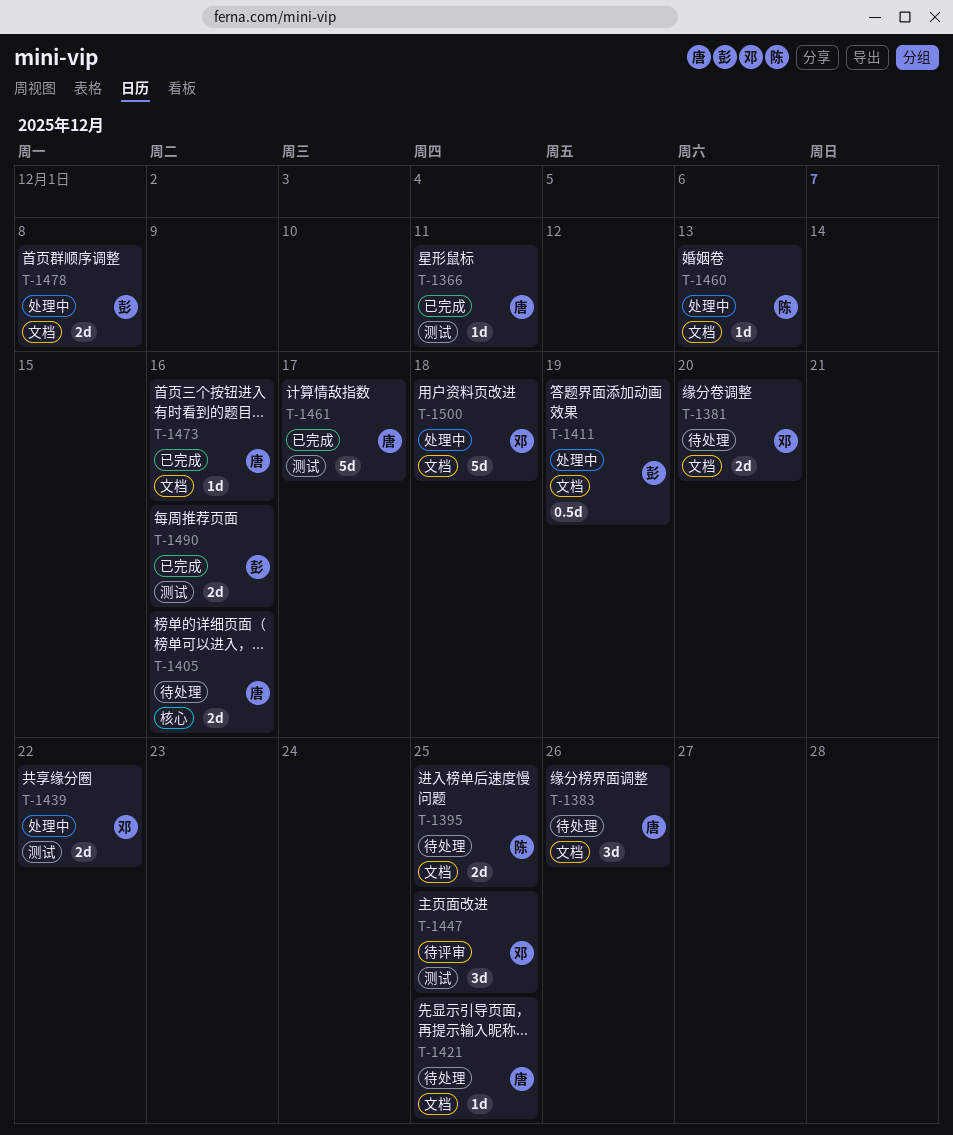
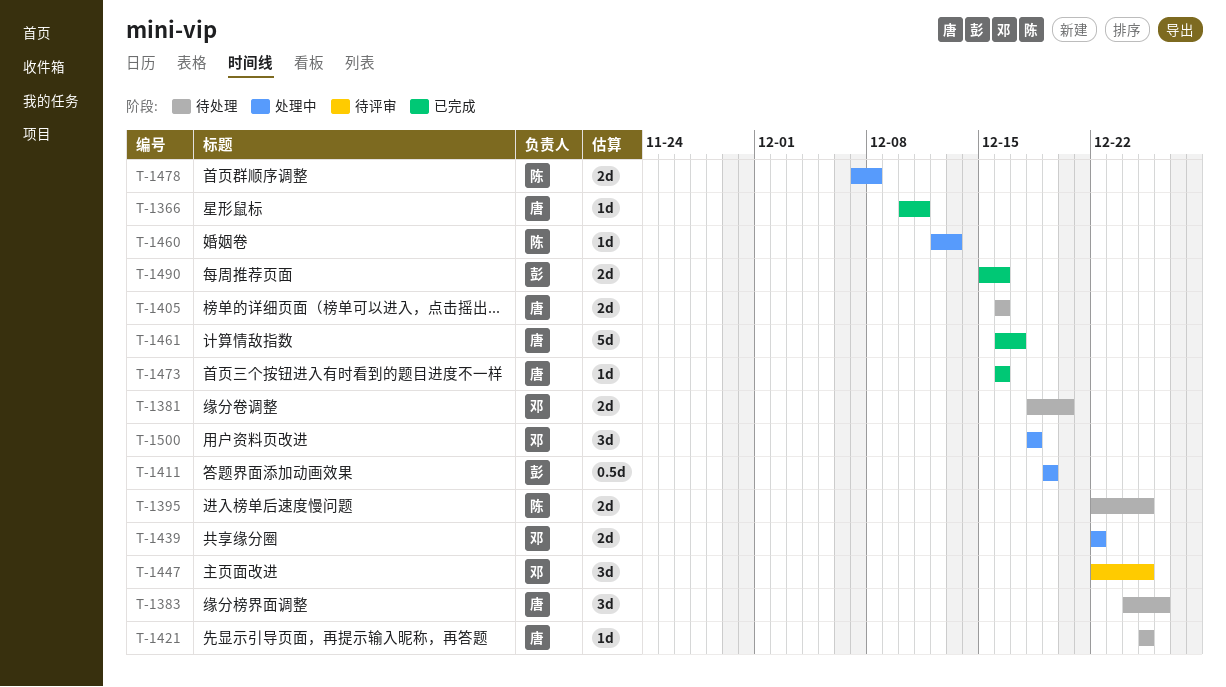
T-1478, owner: 彭 -> 陈
T-1500, estimate: 5d -> 3d

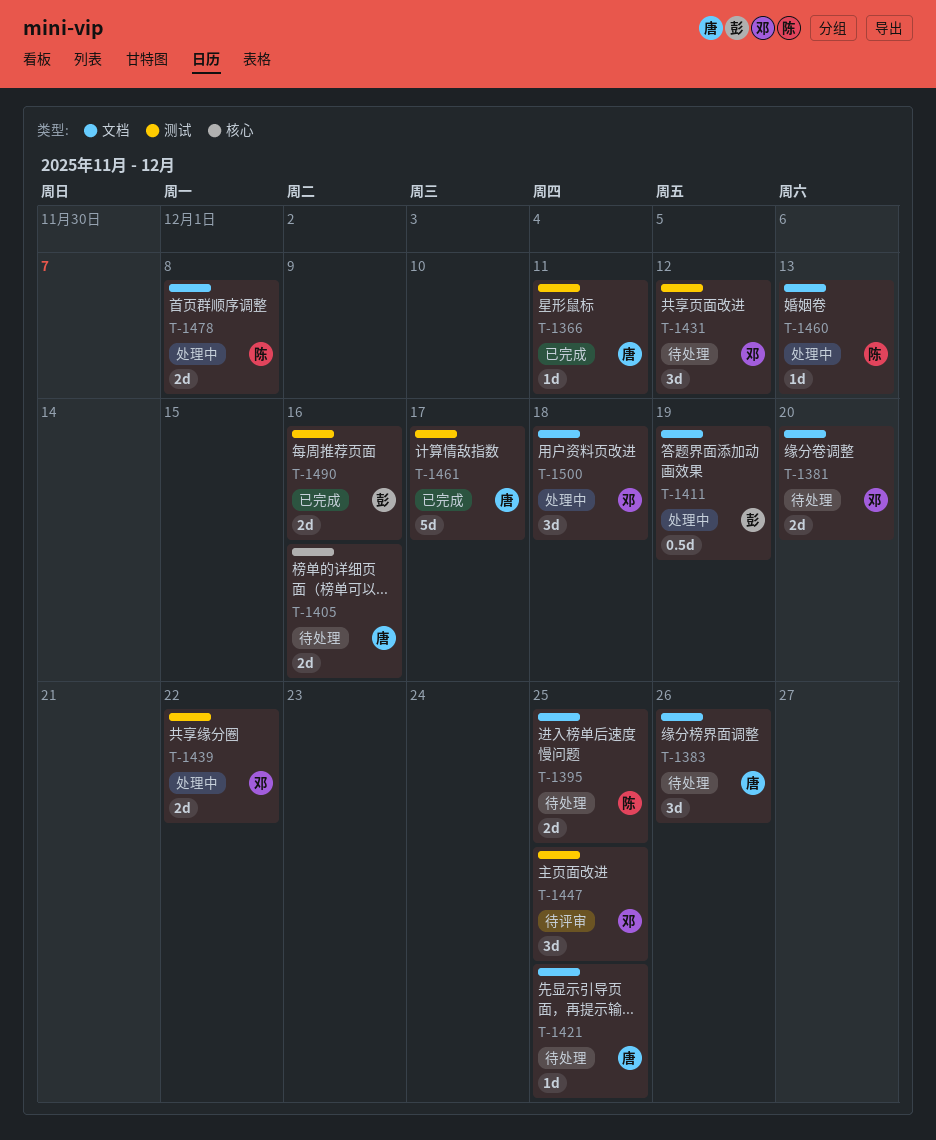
T-1431: none -> present
T-1473: present -> none

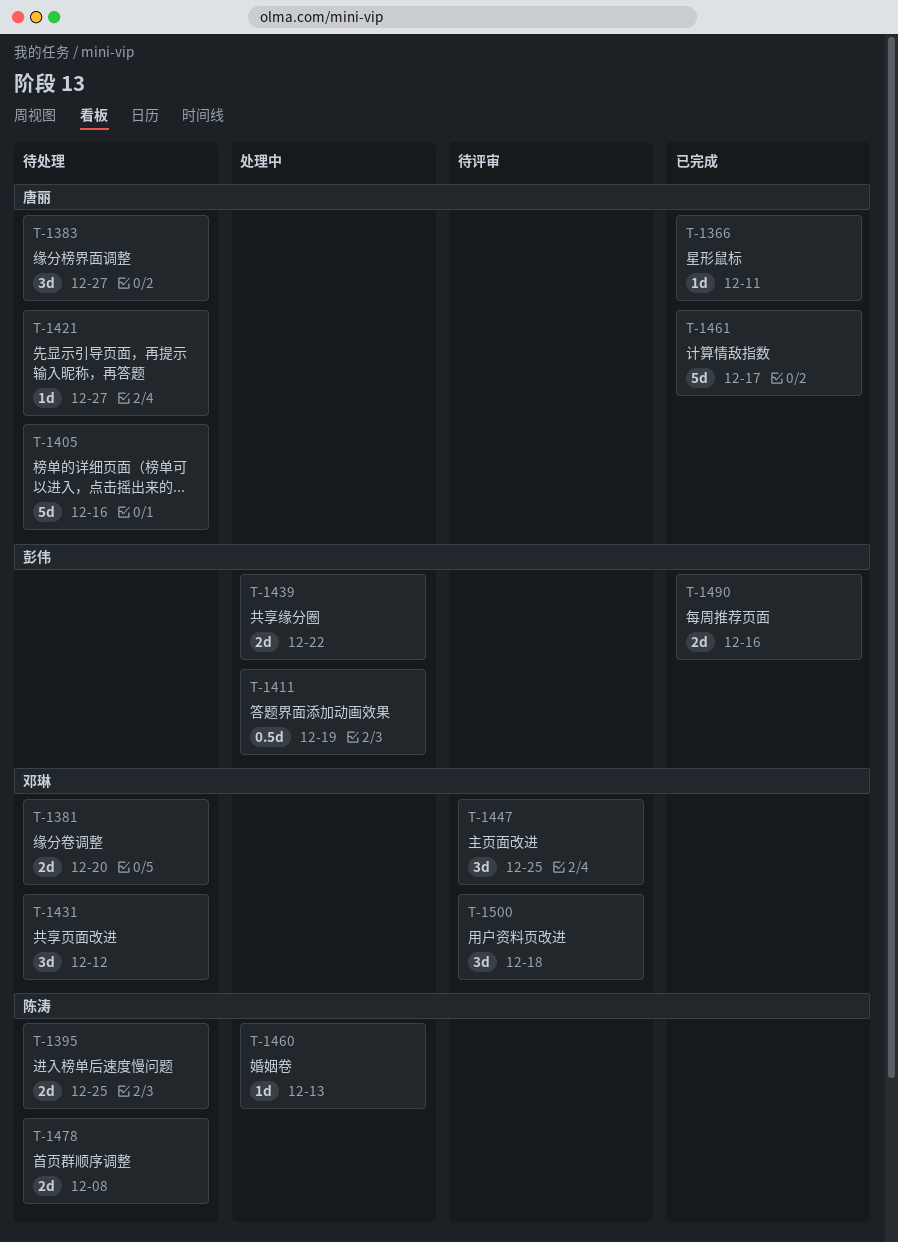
T-1383, due: Dec 26 -> Dec 27
T-1405, estimate: 2d -> 5d
T-1421, due: Dec 25 -> Dec 27
T-1439, owner: 邓琳 -> 彭伟
T-1478, status: 处理中 -> 待处理
T-1500, status: 处理中 -> 待评审

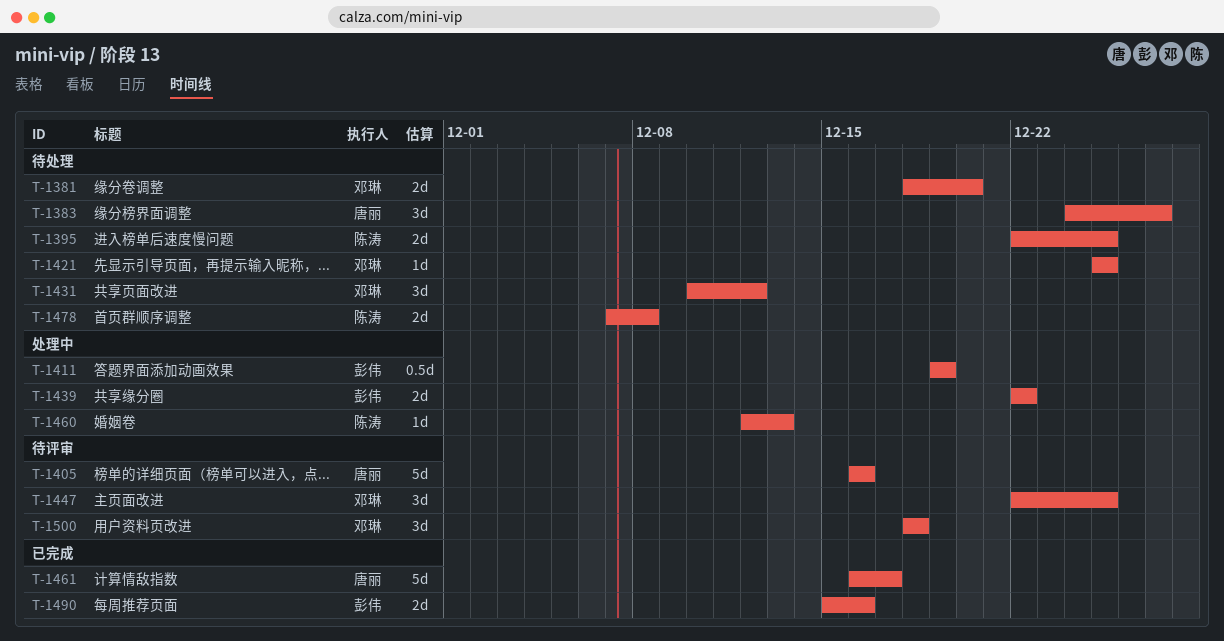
T-1366: present -> none
T-1405, status: 待处理 -> 待评审
T-1421, owner: 唐丽 -> 邓琳
T-1421, due: Dec 27 -> Dec 25

